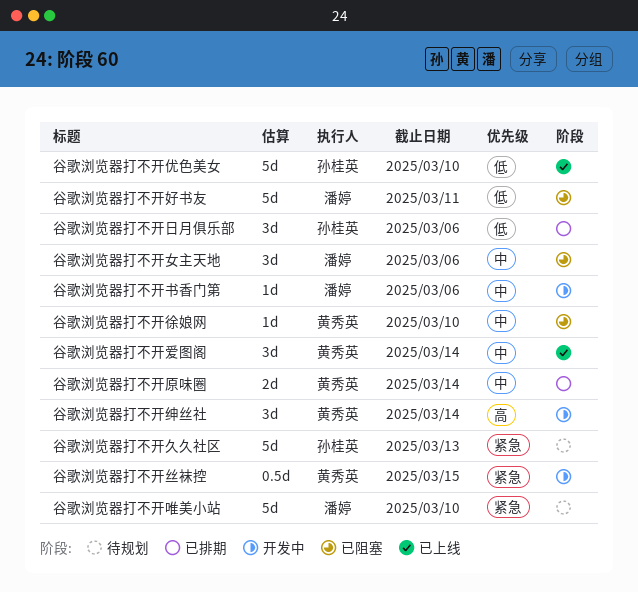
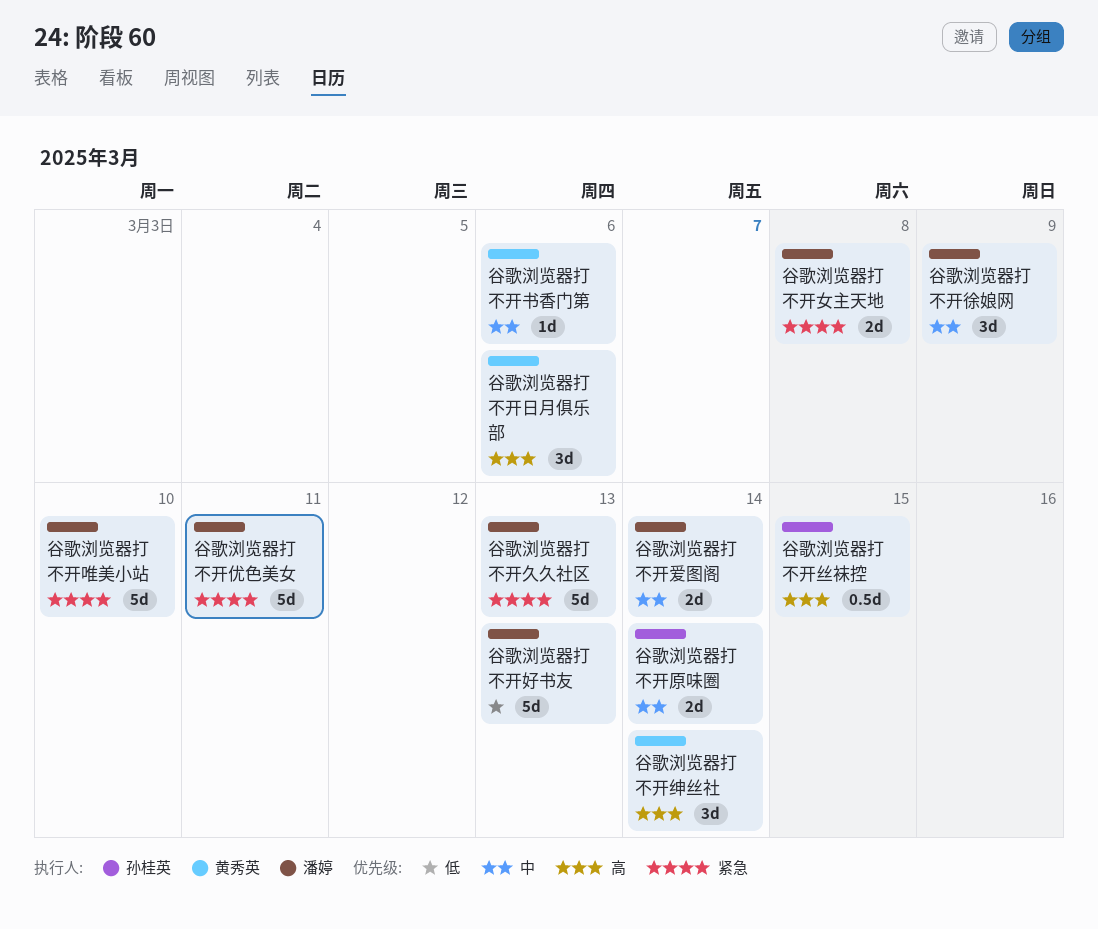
谷歌浏览器打不开丝袜控, owner: 黄秀英 -> 孙桂英
谷歌浏览器打不开丝袜控, priority: 紧急 -> 高
谷歌浏览器打不开久久社区, owner: 孙桂英 -> 潘婷
谷歌浏览器打不开书香门第, owner: 潘婷 -> 黄秀英
谷歌浏览器打不开优色美女, owner: 孙桂英 -> 潘婷
谷歌浏览器打不开优色美女, priority: 低 -> 紧急
谷歌浏览器打不开优色美女, due: Mar 10 -> Mar 11
谷歌浏览器打不开原味圈, owner: 黄秀英 -> 孙桂英
谷歌浏览器打不开女主天地, priority: 中 -> 紧急
谷歌浏览器打不开女主天地, estimate: 3d -> 2d
谷歌浏览器打不开女主天地, due: Mar 6 -> Mar 8
谷歌浏览器打不开好书友, due: Mar 11 -> Mar 13
谷歌浏览器打不开徐娘网, owner: 黄秀英 -> 潘婷
谷歌浏览器打不开徐娘网, estimate: 1d -> 3d
谷歌浏览器打不开徐娘网, due: Mar 10 -> Mar 9
谷歌浏览器打不开日月俱乐部, owner: 孙桂英 -> 黄秀英
谷歌浏览器打不开日月俱乐部, priority: 低 -> 高
谷歌浏览器打不开爱图阁, owner: 黄秀英 -> 潘婷
谷歌浏览器打不开爱图阁, estimate: 3d -> 2d

